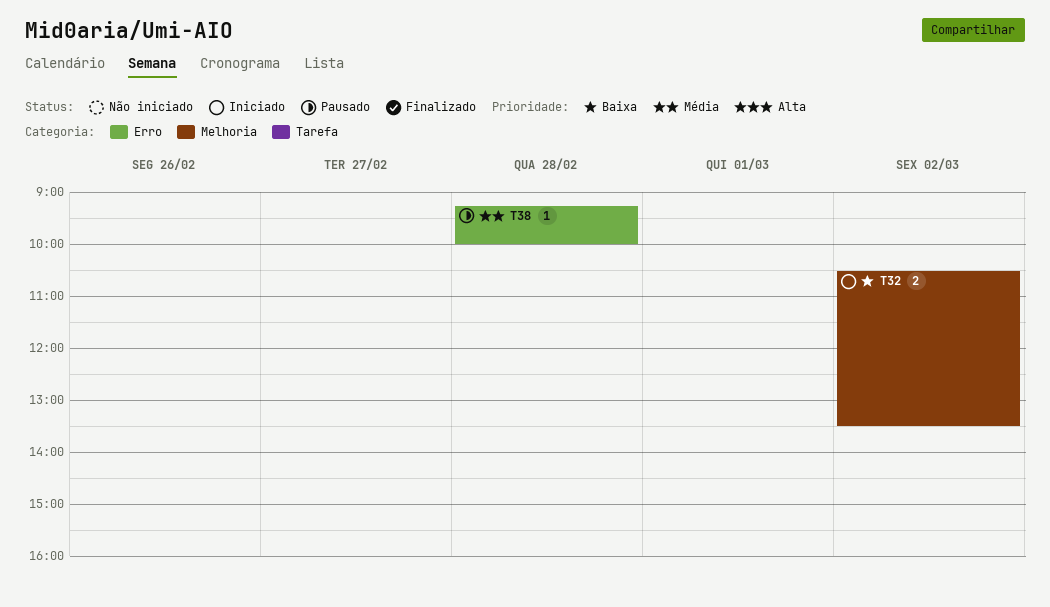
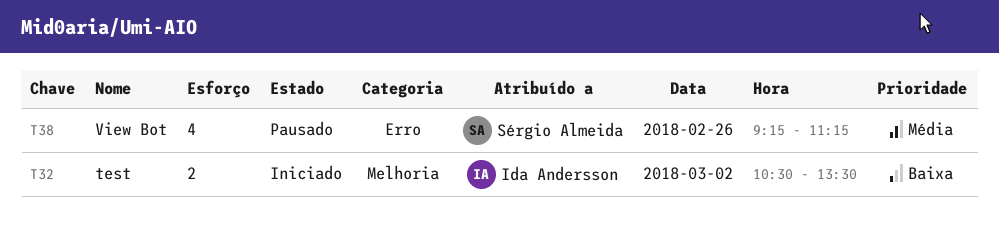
T38, estimate: 1 -> 4
T38, day: Feb 28 -> Feb 26
T38, ends: 10:00 -> 11:15

